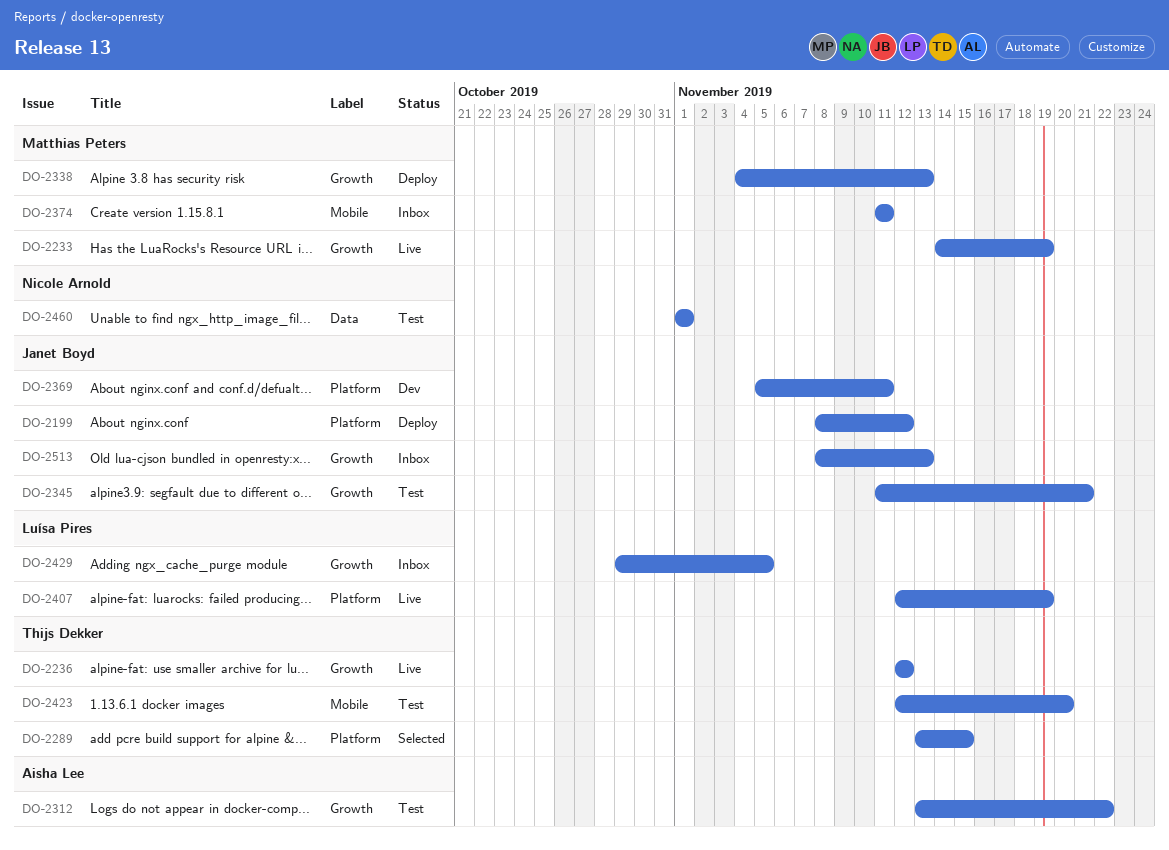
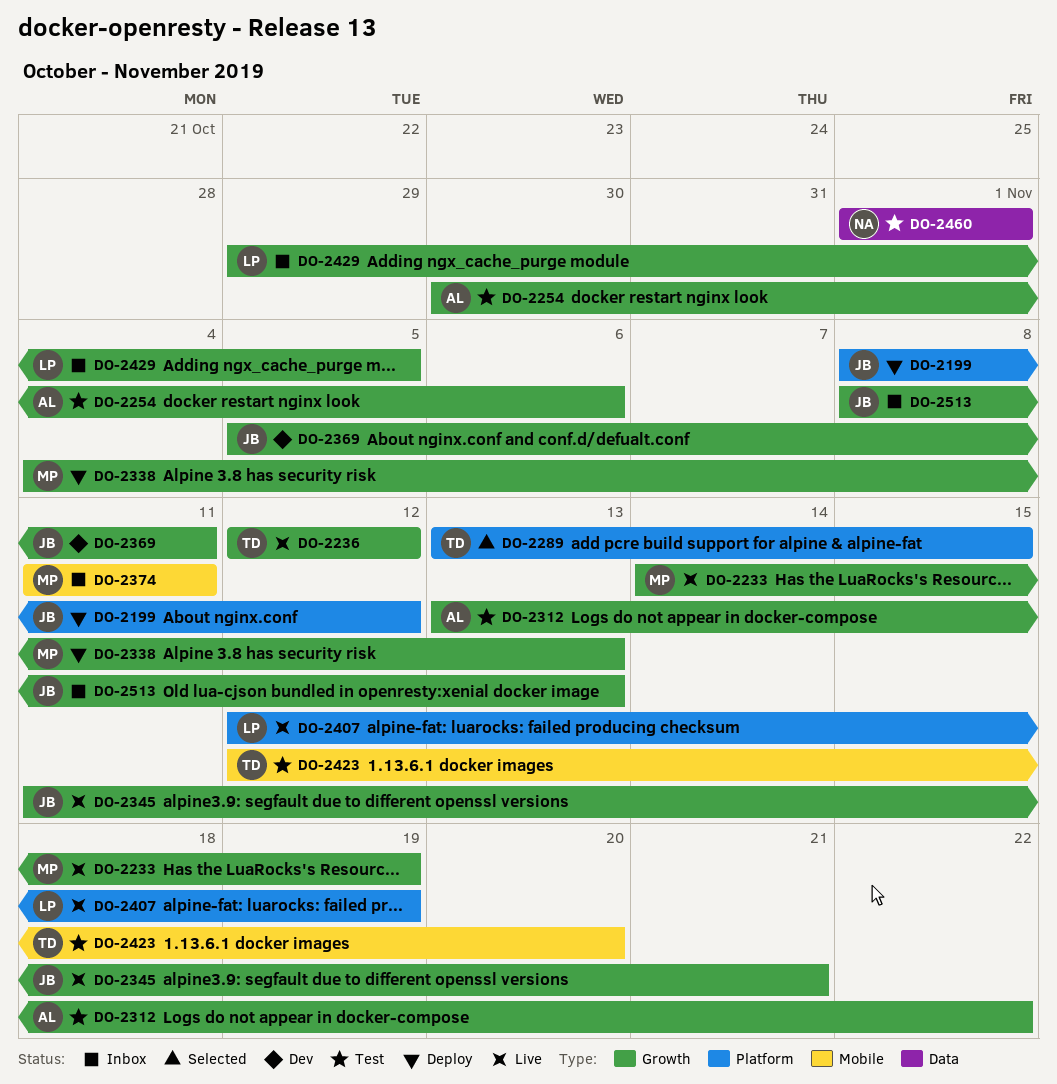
DO-2254: none -> present
DO-2345, status: Test -> Live
DO-2369, label: Platform -> Growth

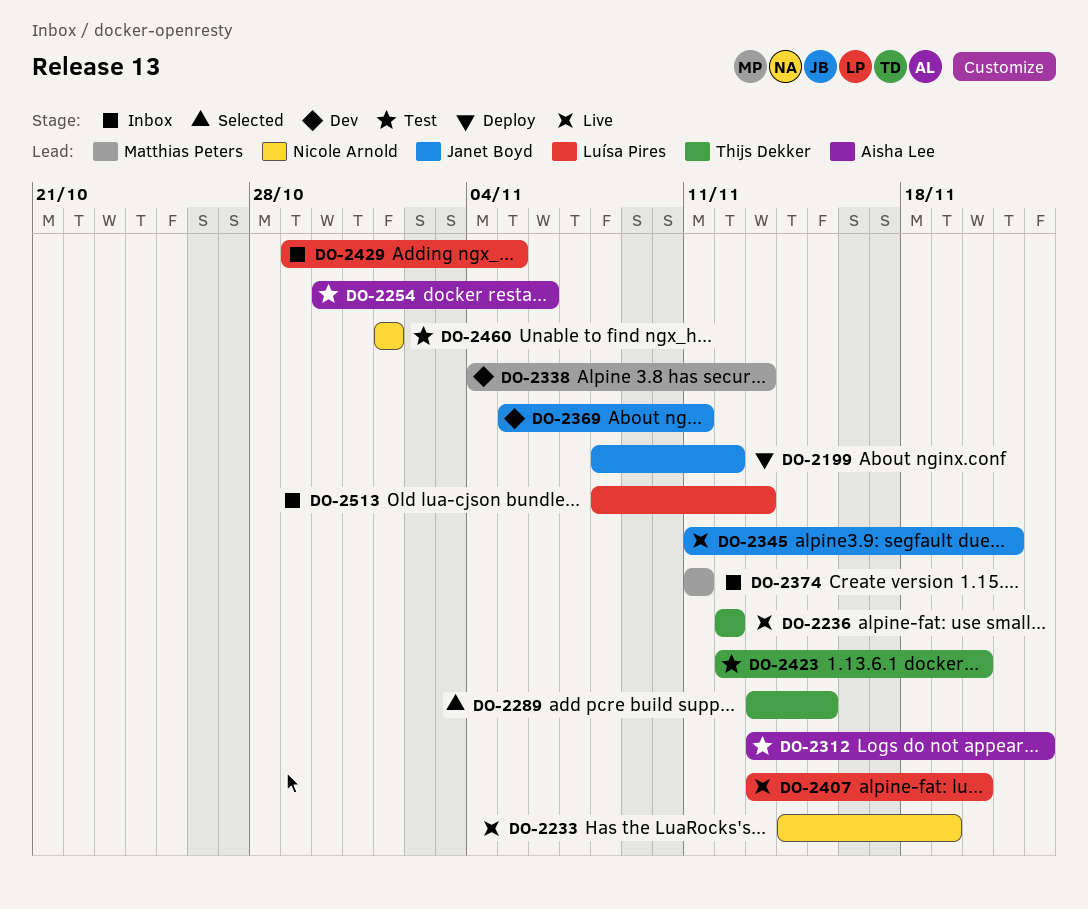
DO-2233, owner: Matthias Peters -> Nicole Arnold
DO-2338, status: Deploy -> Dev
DO-2407, start: Nov 12 -> Nov 13
DO-2407, due: Nov 19 -> Nov 20
DO-2513, owner: Janet Boyd -> Luísa Pires

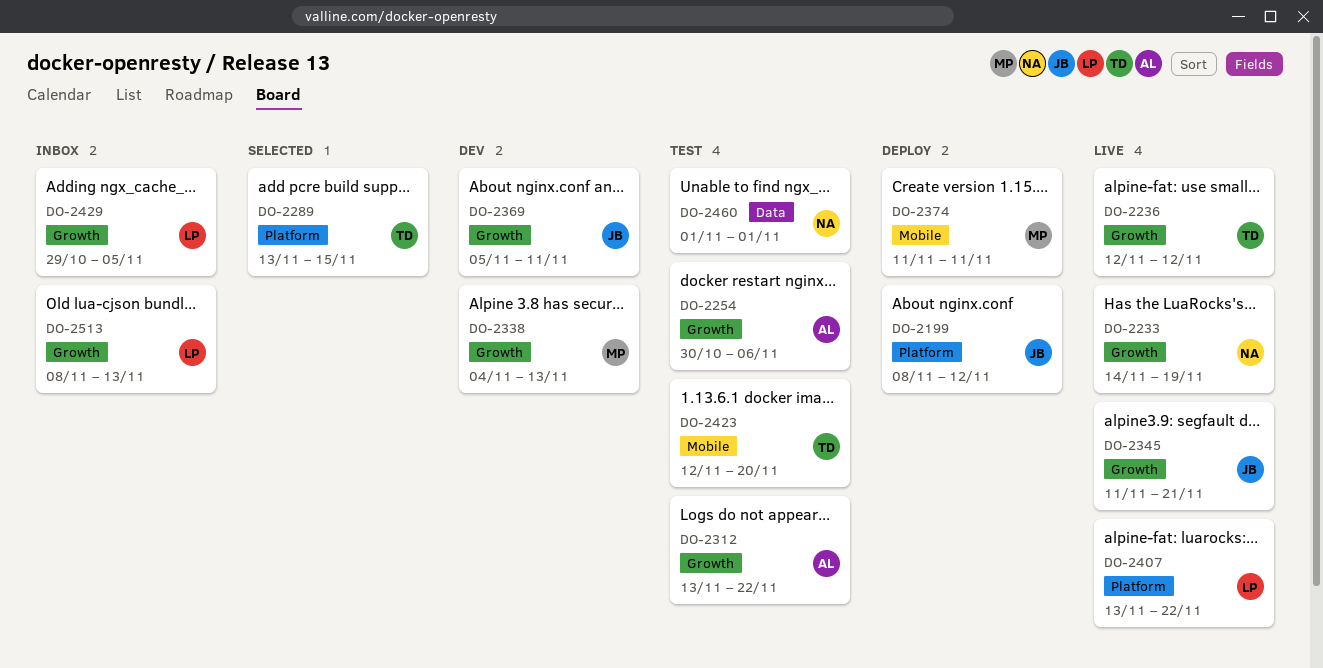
DO-2374, status: Inbox -> Deploy
DO-2407, due: Nov 20 -> Nov 22

